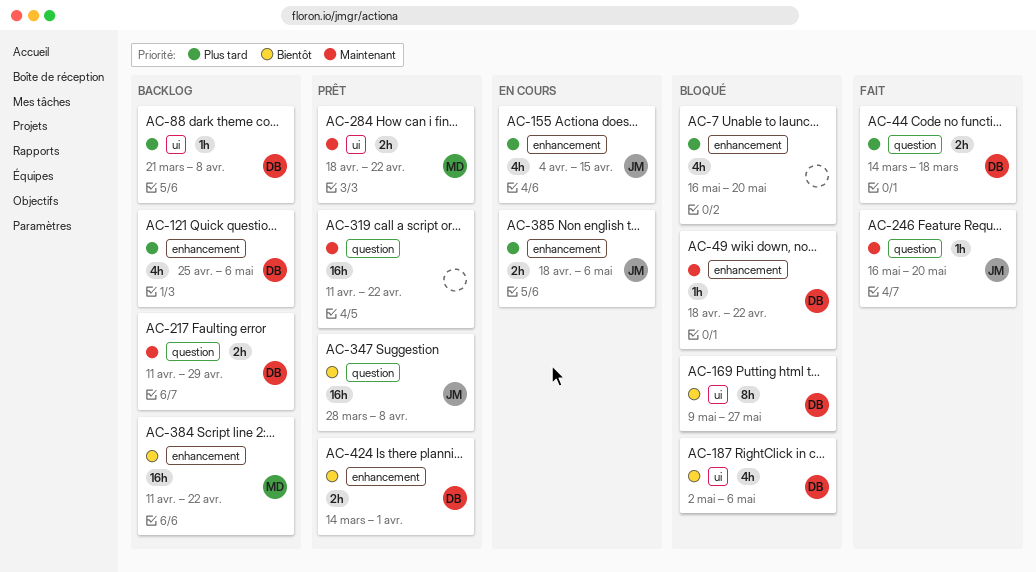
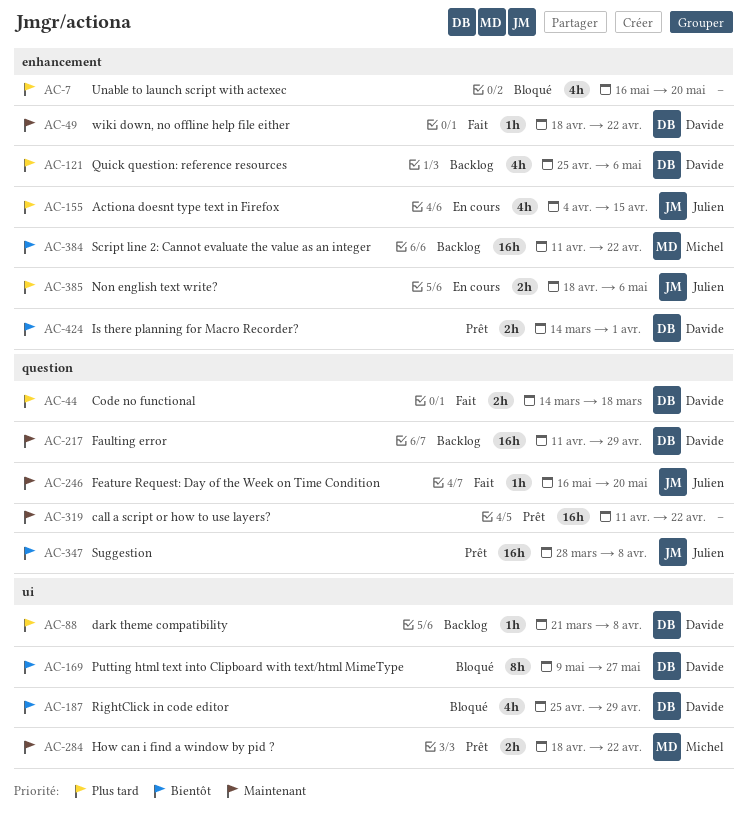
AC-49, status: Bloqué -> Fait
AC-187, start: May 2 -> Apr 25
AC-187, due: May 6 -> Apr 29
AC-217, estimate: 2h -> 16h

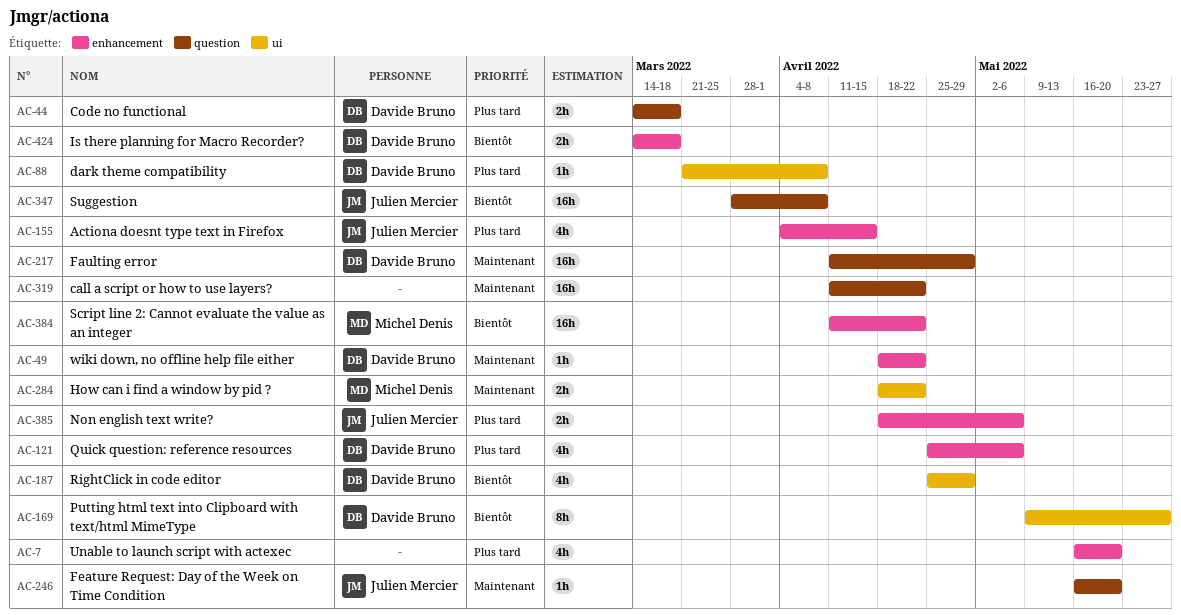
AC-424, due: Apr 1 -> Mar 18

